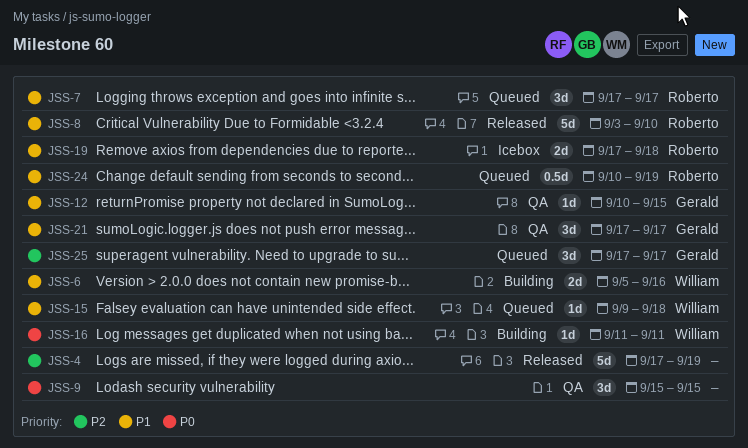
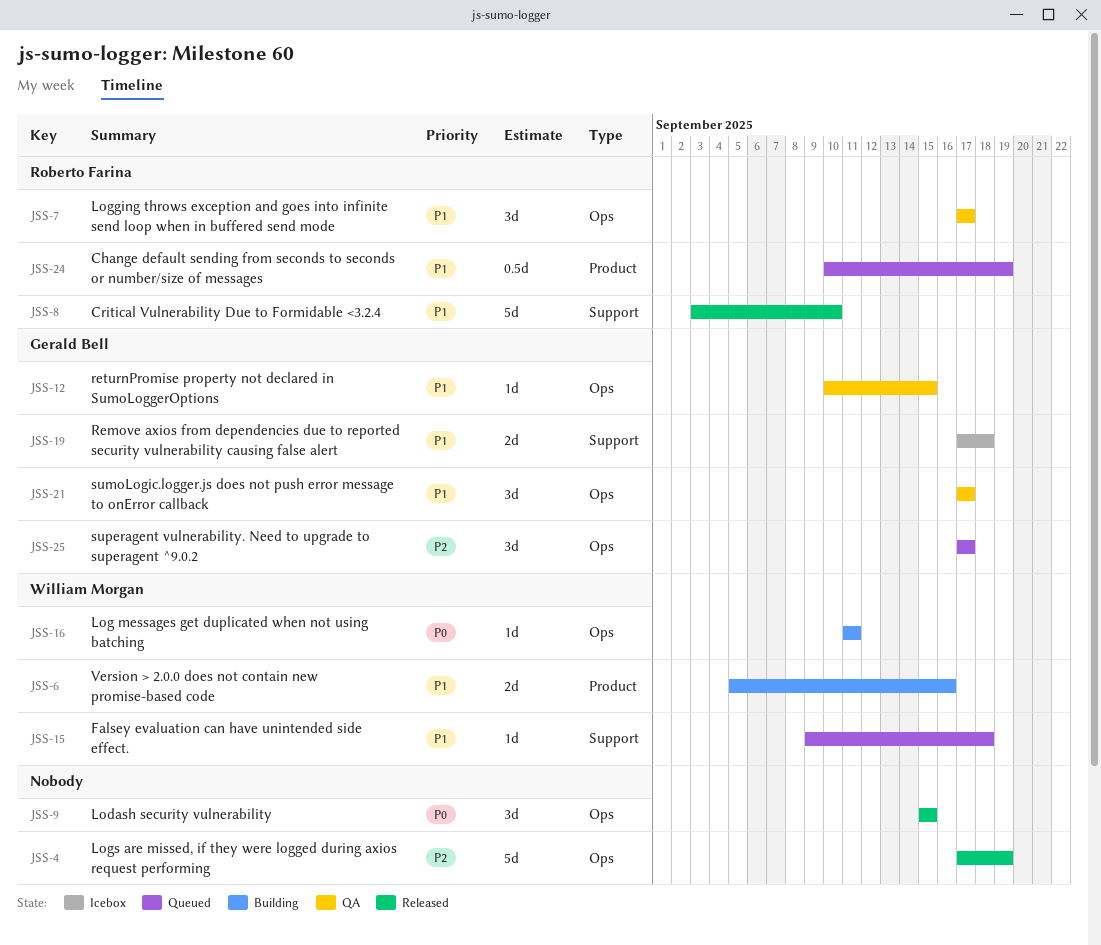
JSS-7, status: Queued -> QA
JSS-9, status: QA -> Released
JSS-19, owner: Roberto Farina -> Gerald Bell

